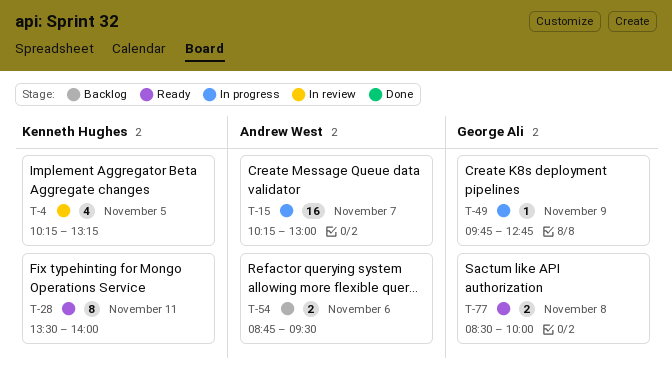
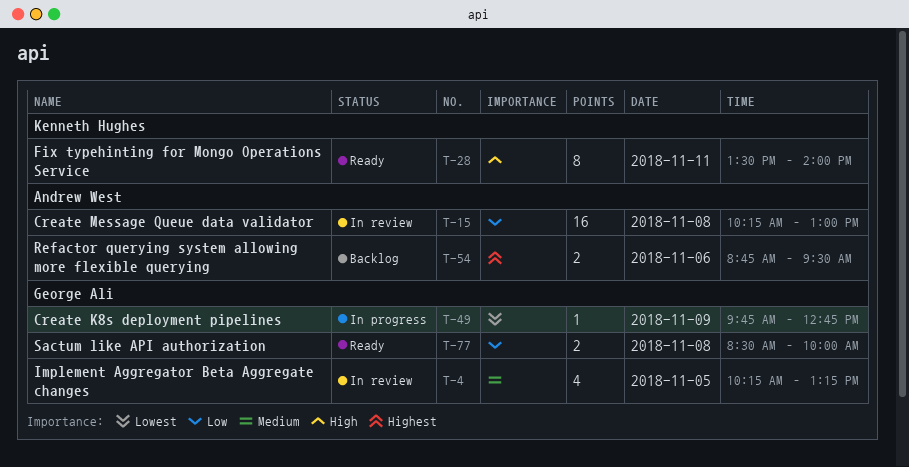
T-4, owner: Kenneth Hughes -> George Ali
T-15, status: In progress -> In review
T-15, day: Nov 7 -> Nov 8

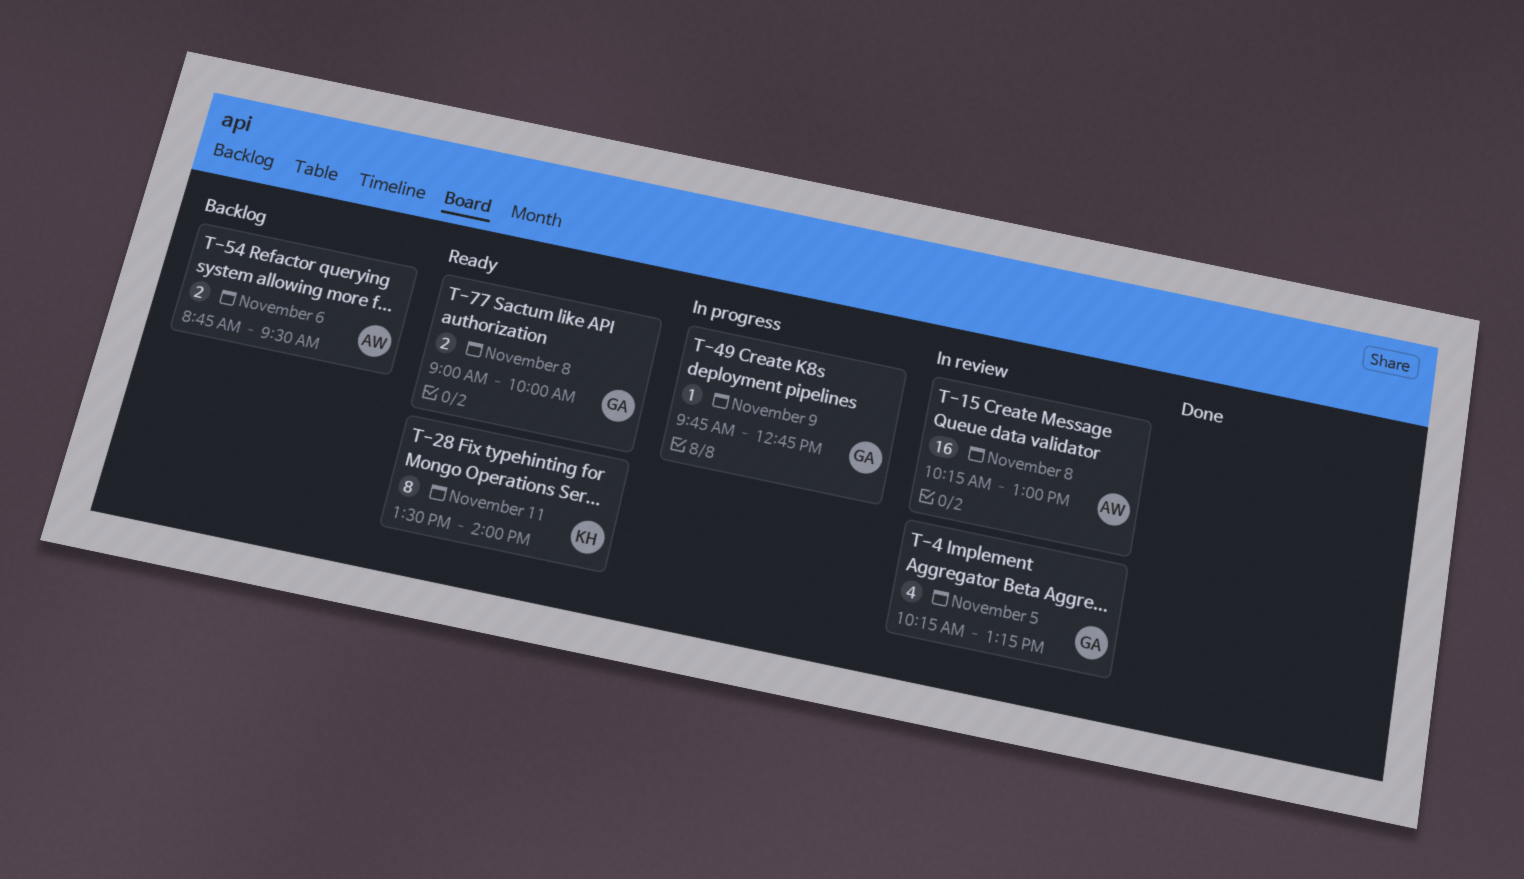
T-77, begins: 08:30 -> 09:00

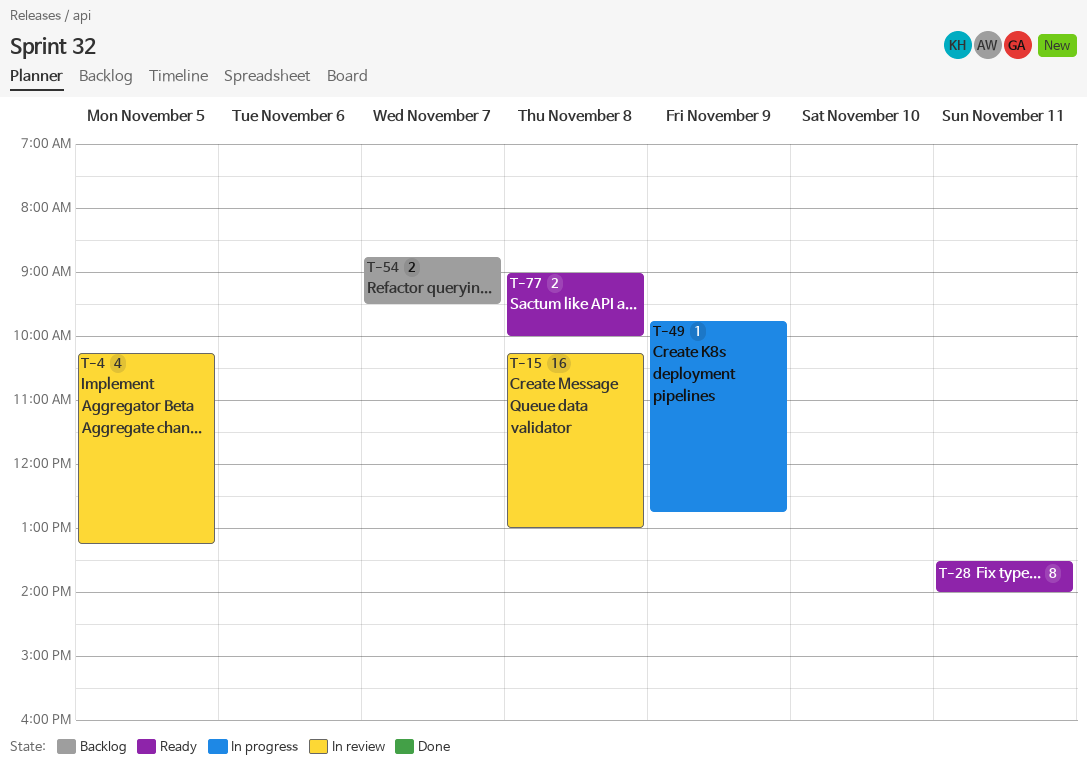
T-54, day: Nov 6 -> Nov 7

